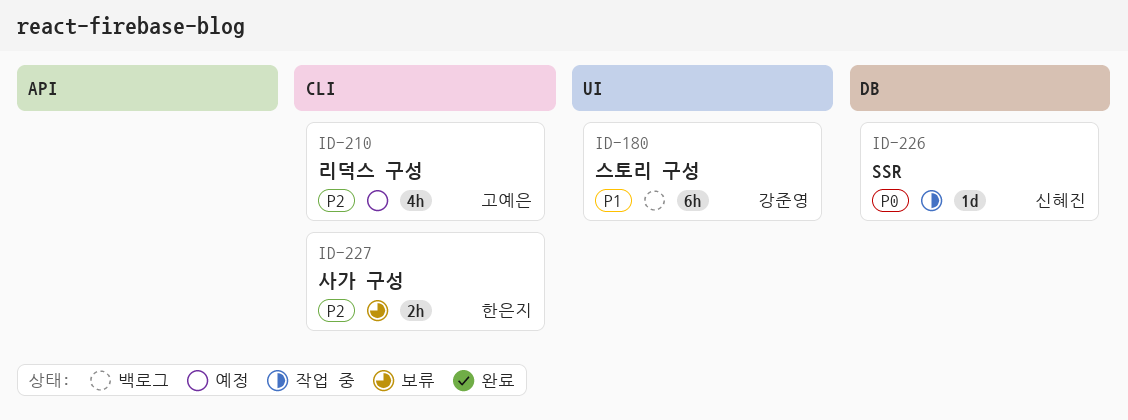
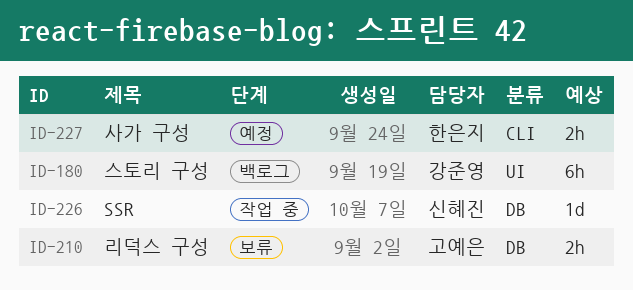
ID-210, status: 예정 -> 보류
ID-210, label: CLI -> DB
ID-210, estimate: 4h -> 2h
ID-227, status: 보류 -> 예정

